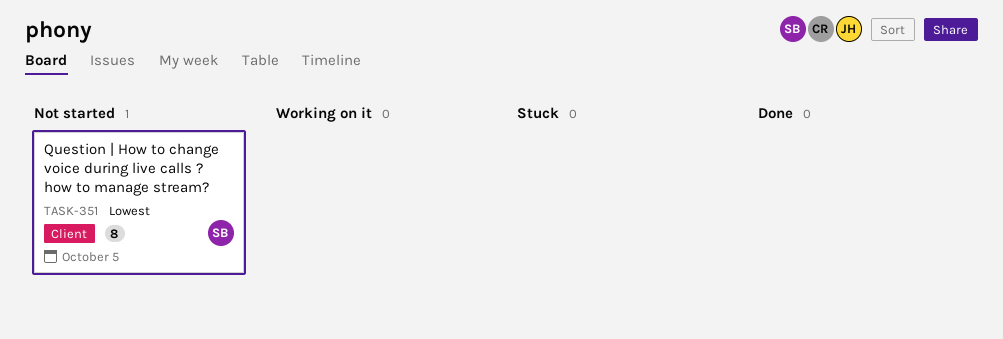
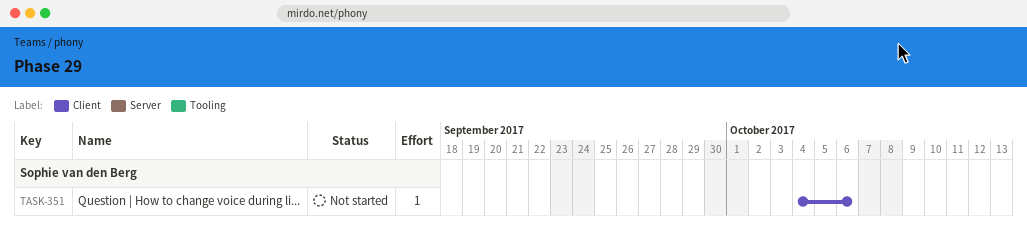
TASK-351, estimate: 8 -> 1
TASK-351, due: Oct 5 -> Oct 6

